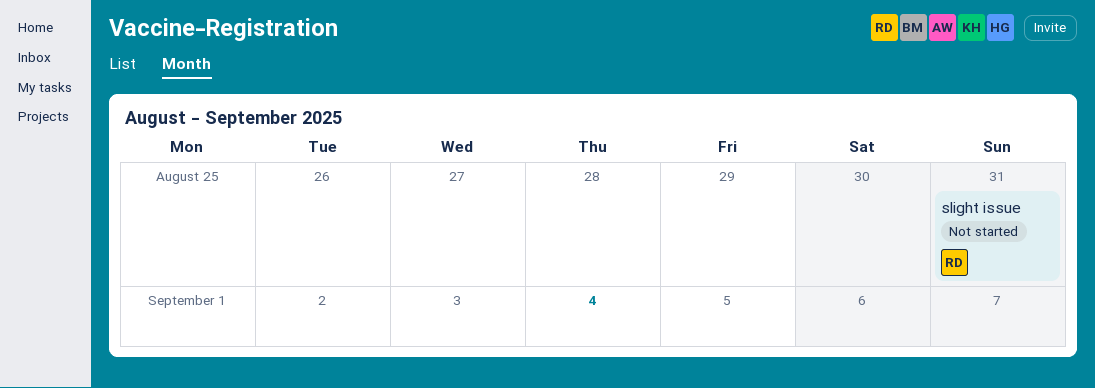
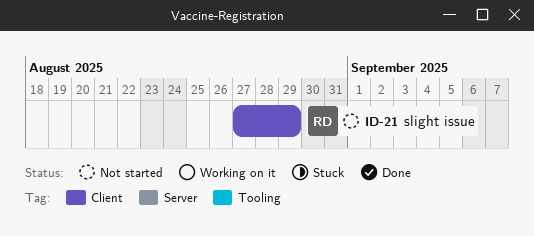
slight issue, due: Aug 31 -> Aug 29

